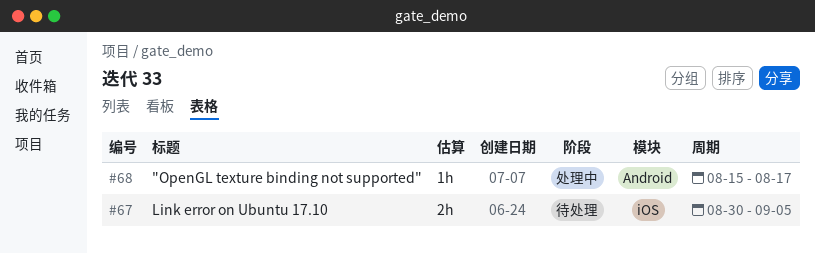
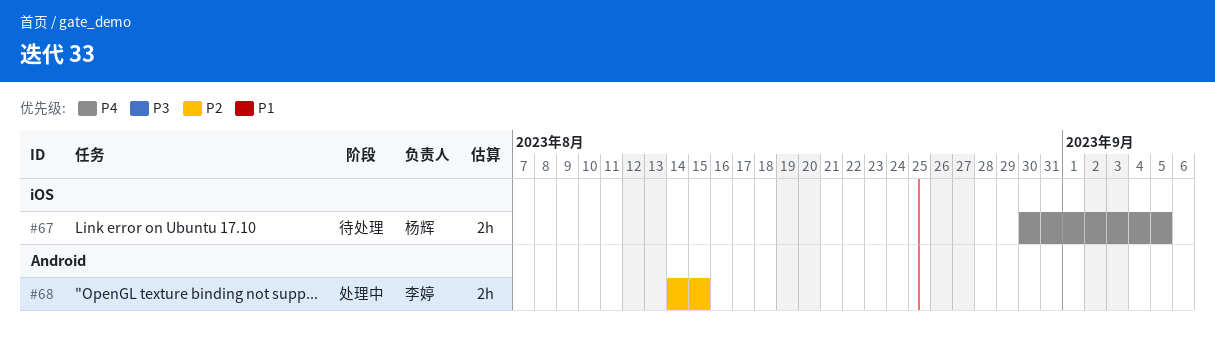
#68, estimate: 1h -> 2h
#68, start: Aug 15 -> Aug 14
#68, due: Aug 17 -> Aug 15

